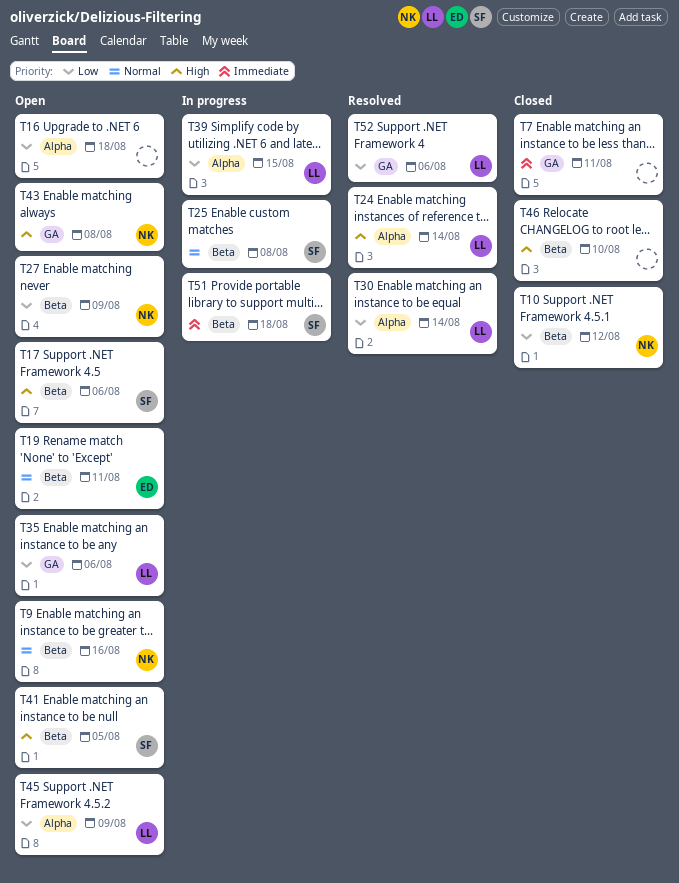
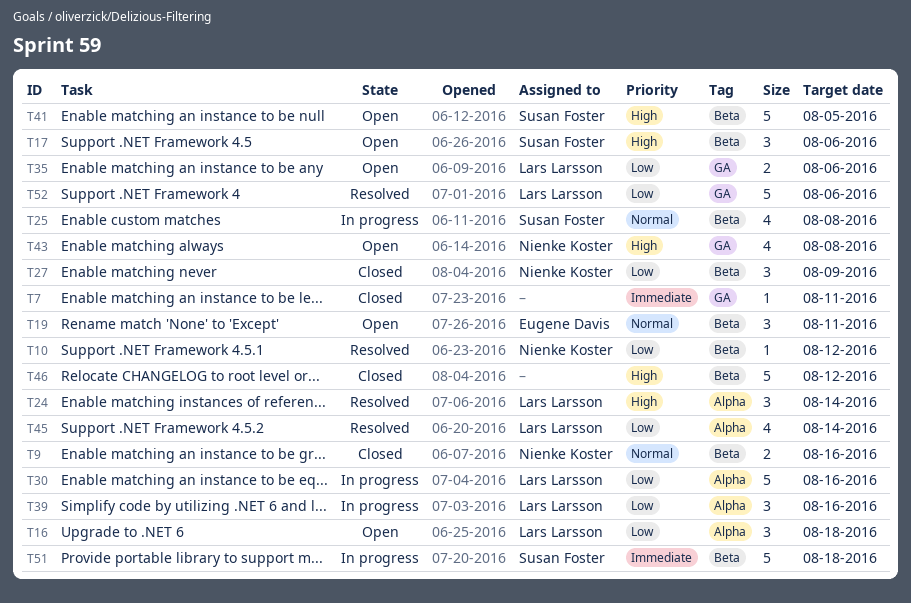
T9, status: Open -> Closed
T10, status: Closed -> Resolved
T16, owner: none -> Lars Larsson
T27, status: Open -> Closed
T30, status: Resolved -> In progress
T30, due: Aug 14 -> Aug 16
T39, due: Aug 15 -> Aug 16
T45, status: Open -> Resolved
T45, due: Aug 9 -> Aug 14
T46, due: Aug 10 -> Aug 12

